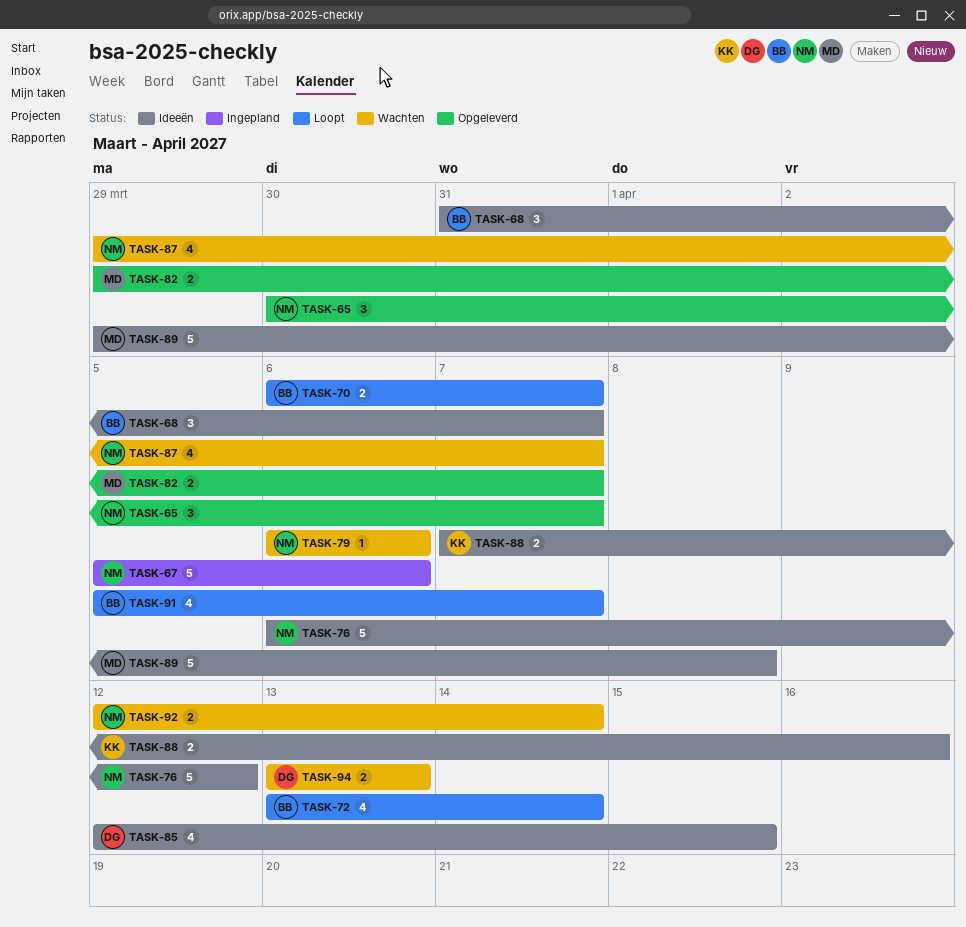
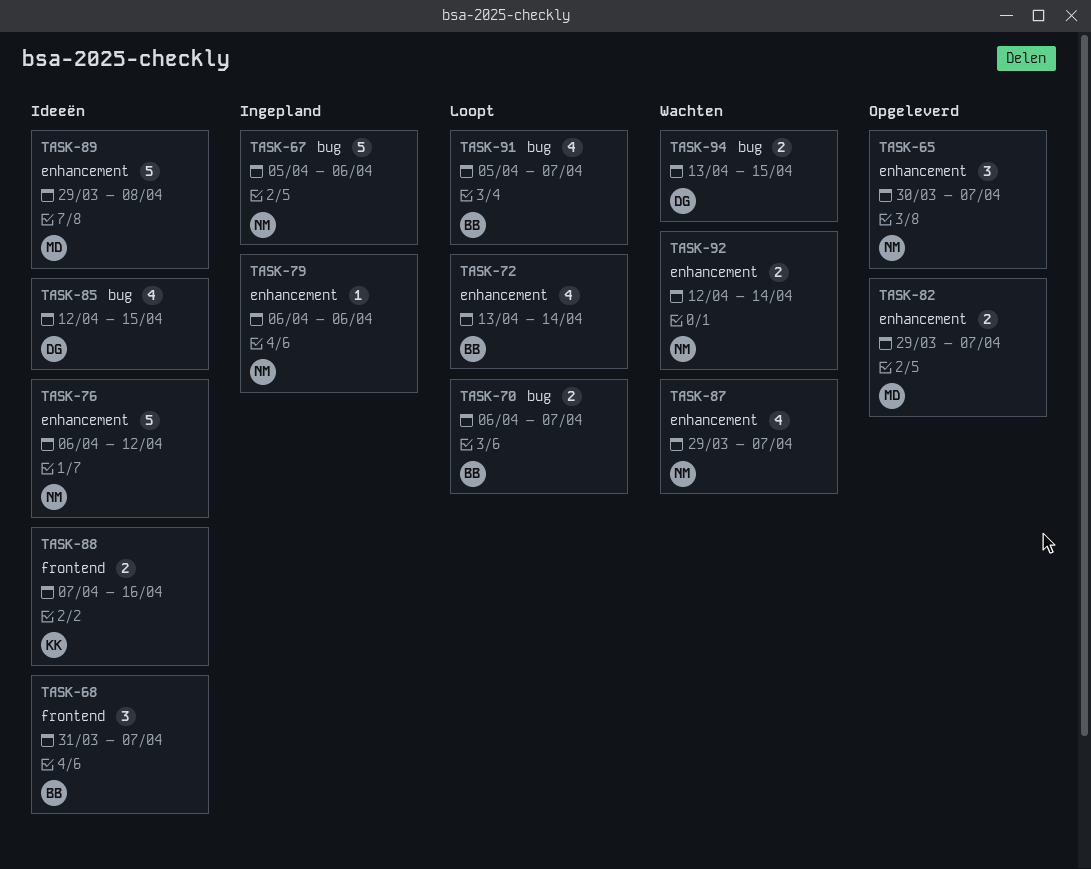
TASK-79, status: Wachten -> Ingepland
TASK-94, due: Apr 13 -> Apr 15

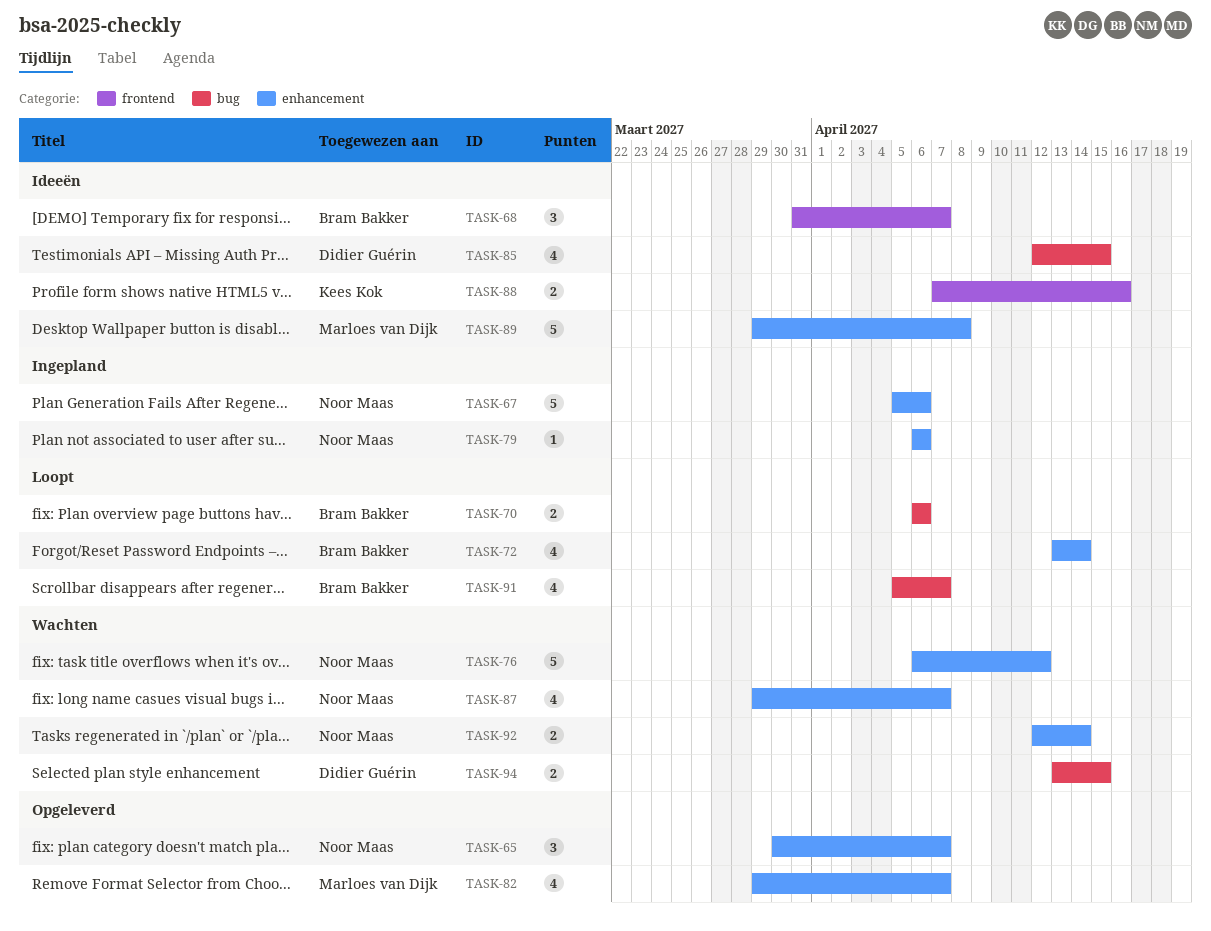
TASK-67, label: bug -> enhancement
TASK-70, due: Apr 7 -> Apr 6
TASK-76, status: Ideeën -> Wachten
TASK-82, estimate: 2 -> 4

